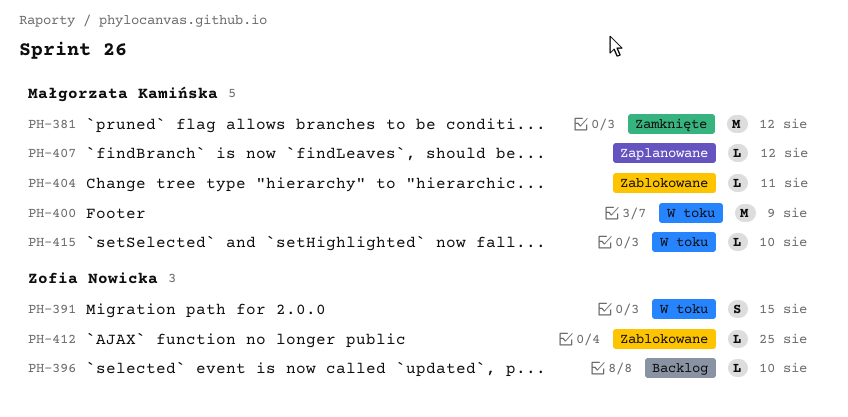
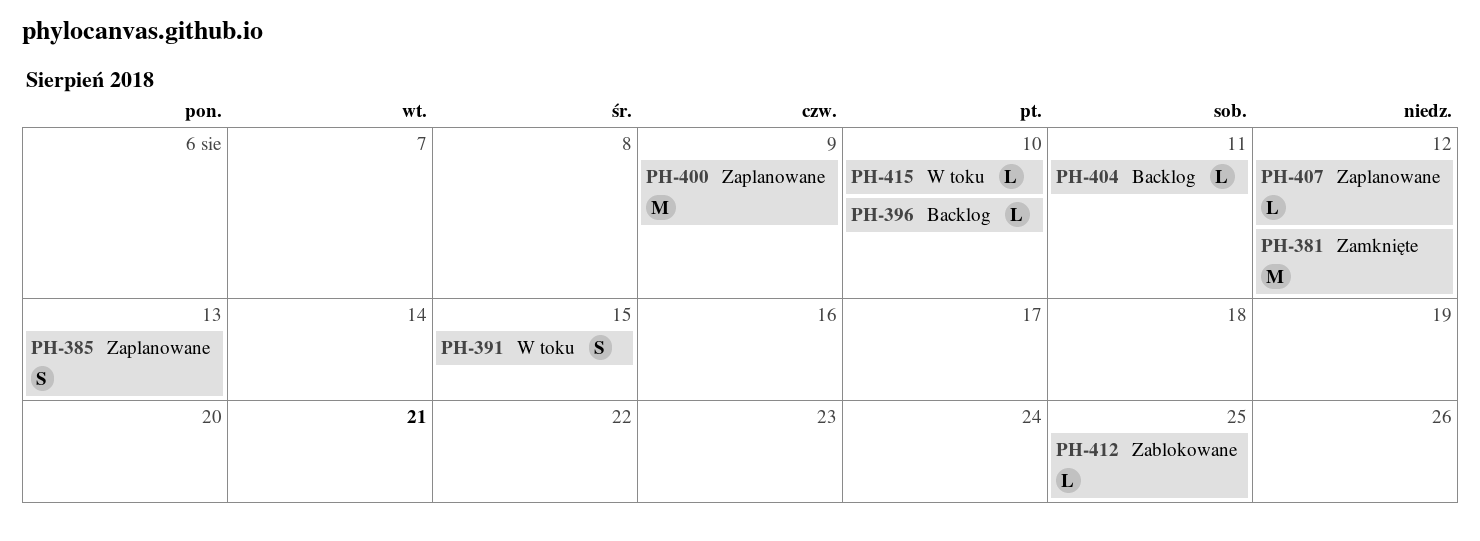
PH-385: none -> present
PH-400, status: W toku -> Zaplanowane
PH-404, status: Zablokowane -> Backlog

